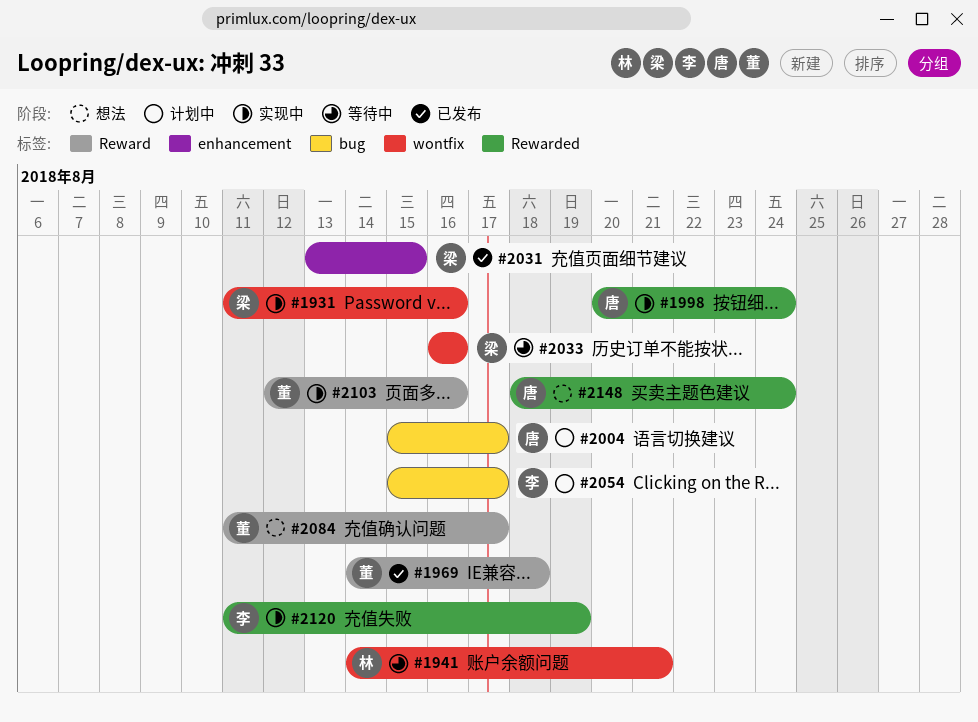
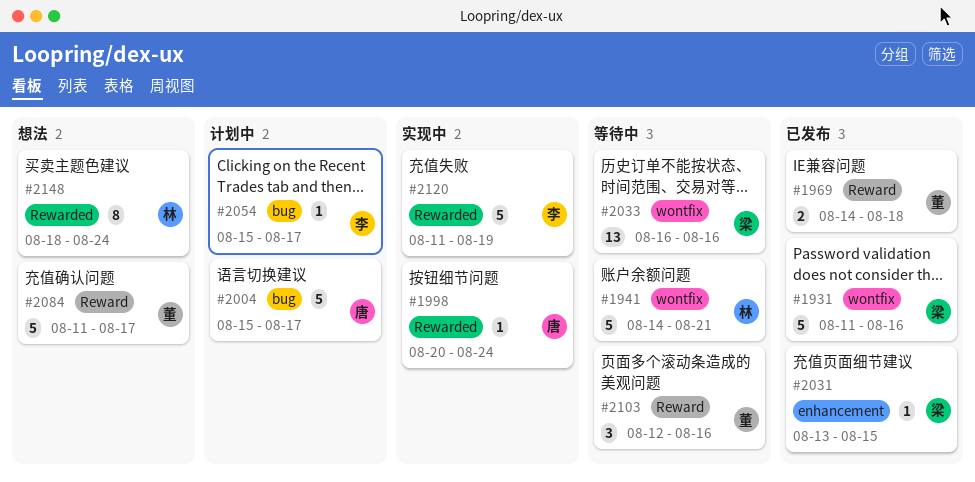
#1931, status: 实现中 -> 已发布
#2103, status: 实现中 -> 等待中
#2148, owner: 唐 -> 林

